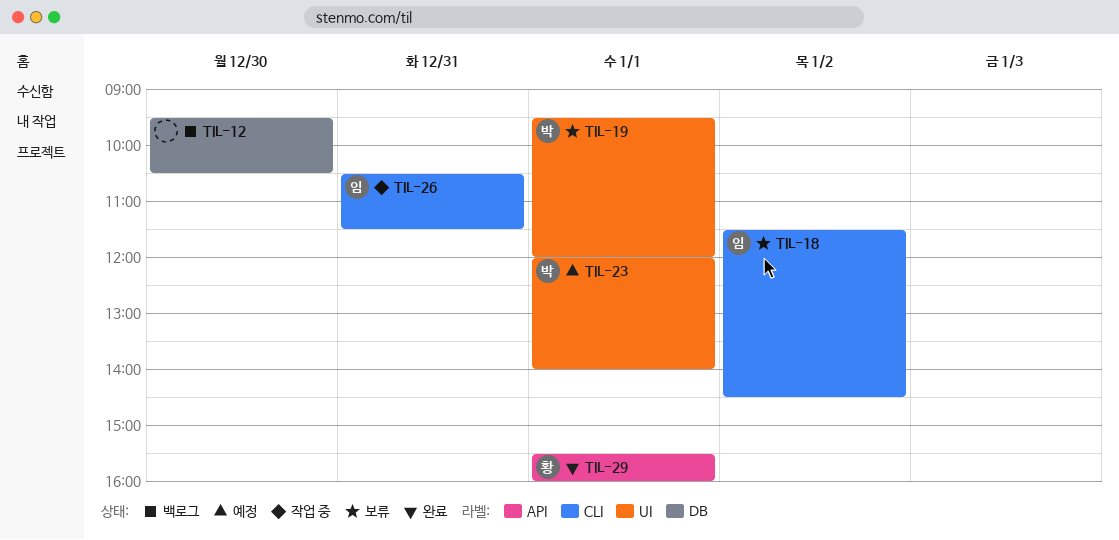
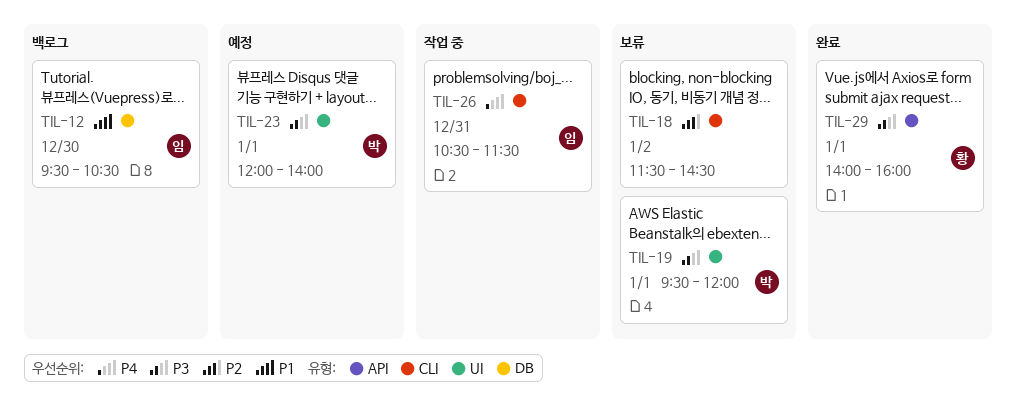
TIL-12, owner: none -> 임
TIL-18, owner: 임 -> none
TIL-29, begins: 15:30 -> 14:00

